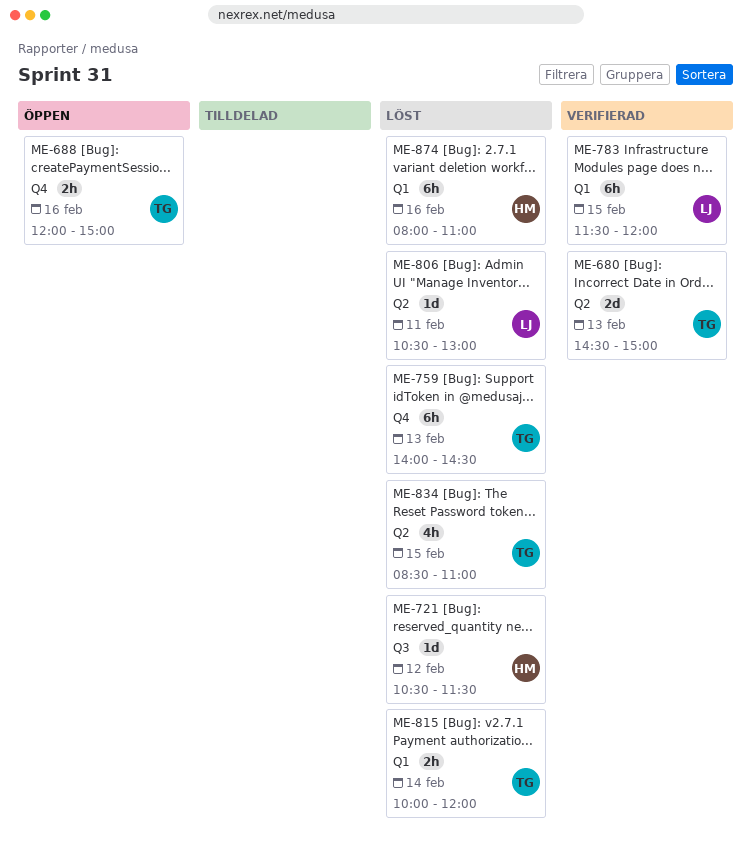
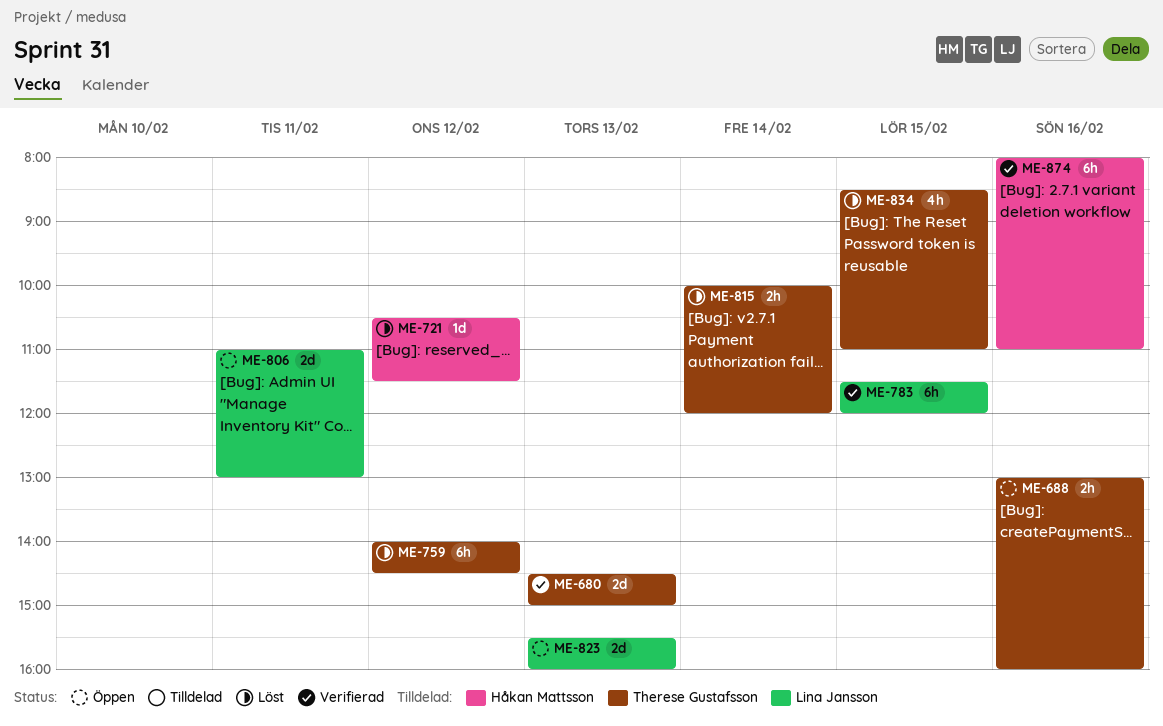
ME-688, begins: 12:00 -> 13:00
ME-688, ends: 15:00 -> 16:00
ME-759, day: Feb 13 -> Feb 12
ME-806, status: Löst -> Öppen
ME-806, estimate: 1d -> 2d
ME-806, begins: 10:30 -> 11:00
ME-823: none -> present
ME-874, status: Löst -> Verifierad

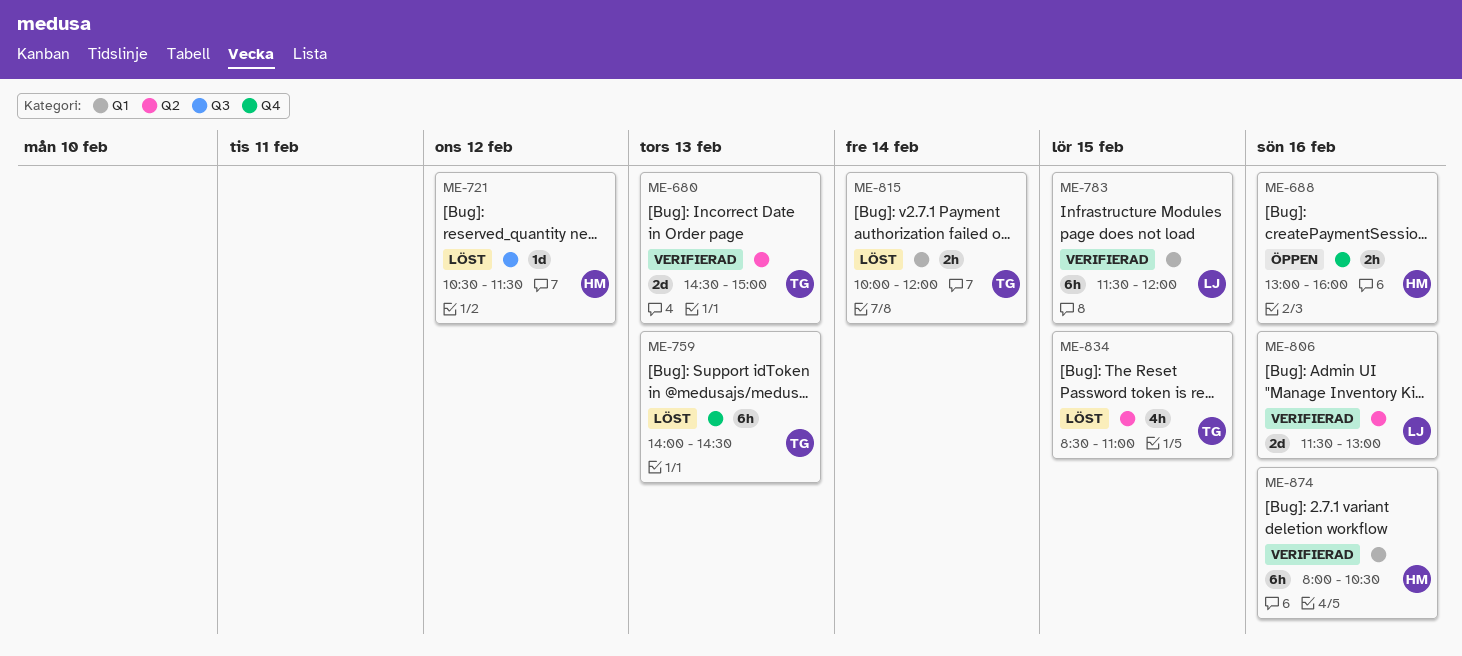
ME-688, owner: Therese Gustafsson -> Håkan Mattsson
ME-759, day: Feb 12 -> Feb 13
ME-806, status: Öppen -> Verifierad
ME-806, day: Feb 11 -> Feb 16
ME-806, begins: 11:00 -> 11:30
ME-823: present -> none
ME-874, ends: 11:00 -> 10:30

